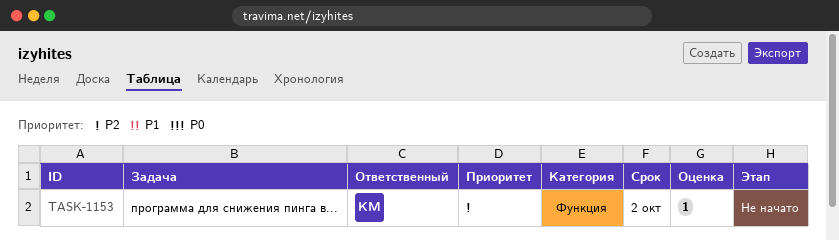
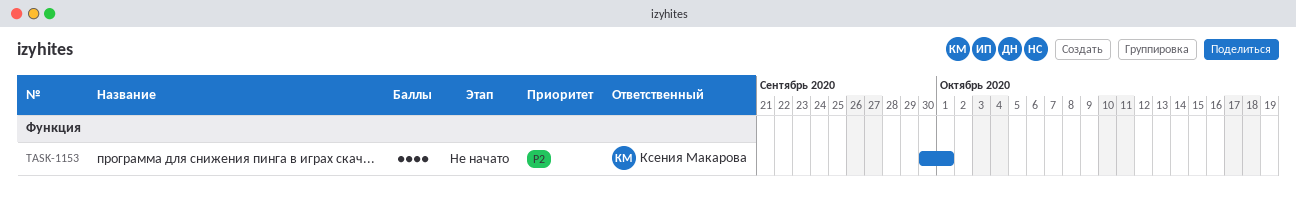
TASK-1153, estimate: 1 -> 4
TASK-1153, due: Oct 2 -> Oct 1

